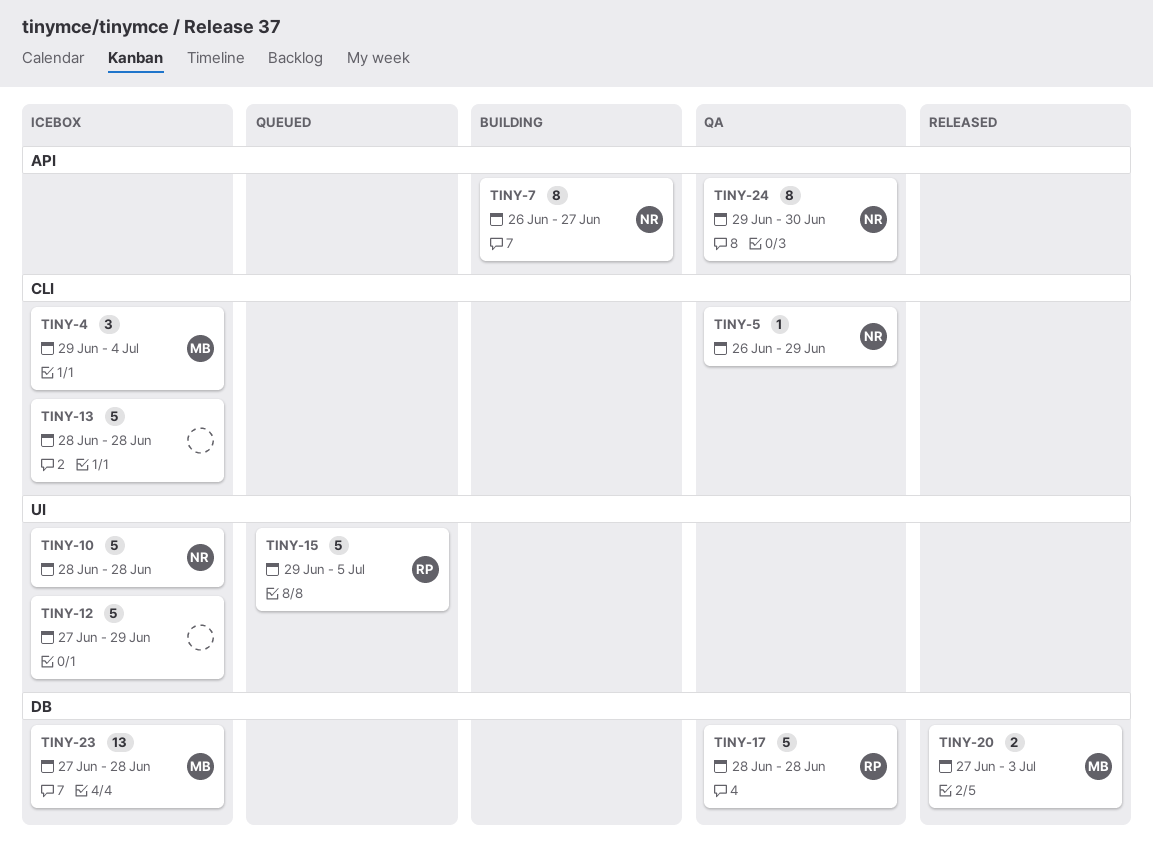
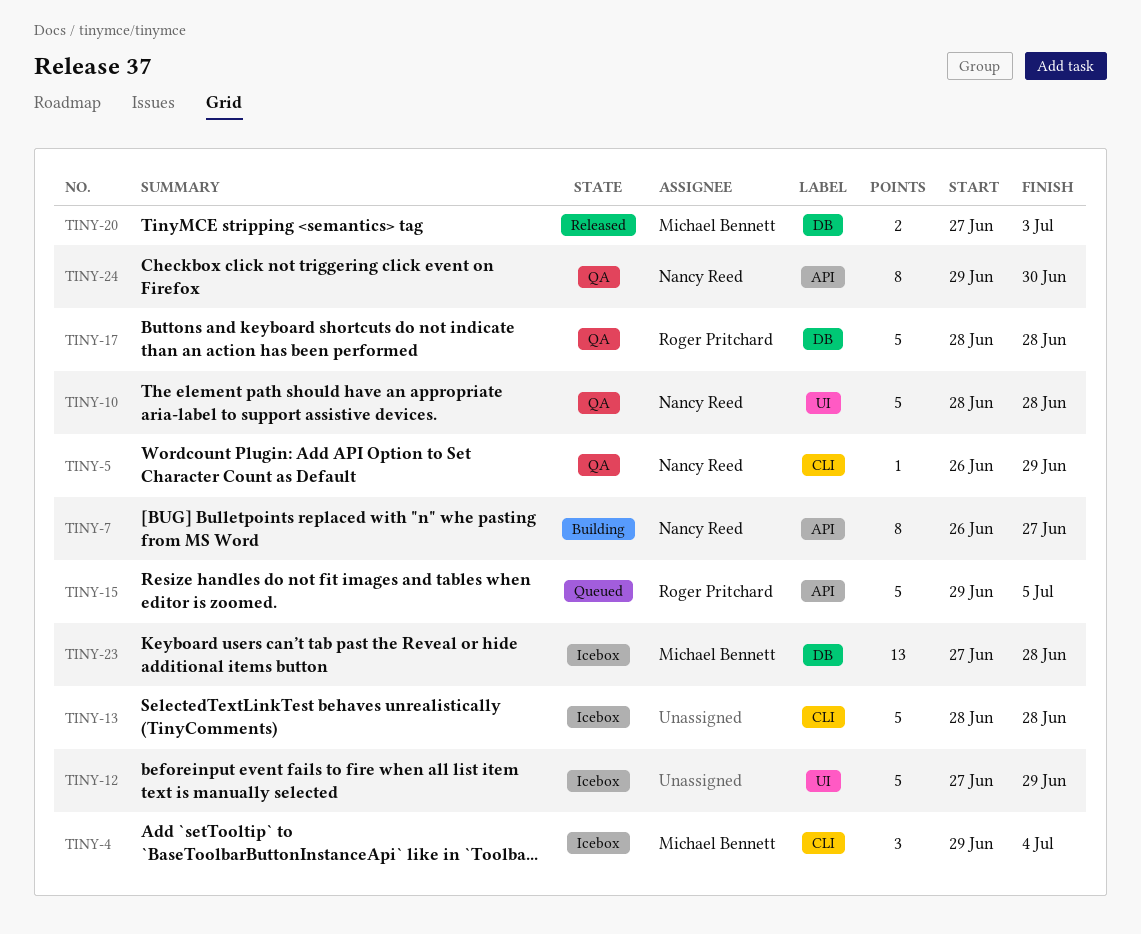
TINY-10, status: Icebox -> QA
TINY-15, label: UI -> API

